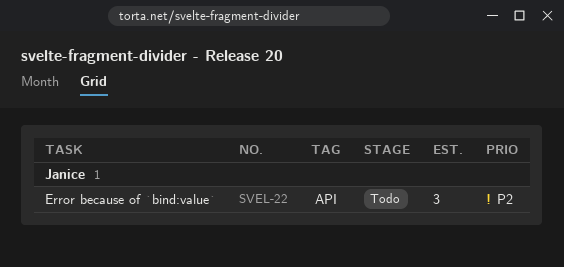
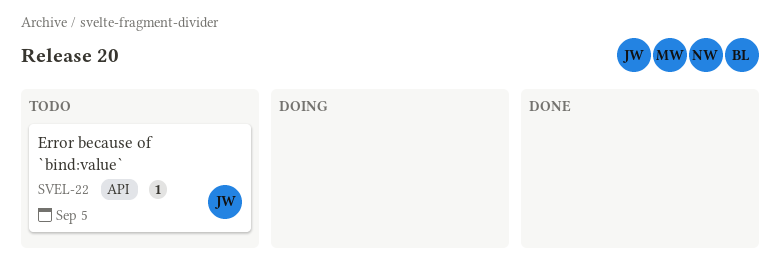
SVEL-22, estimate: 3 -> 1

